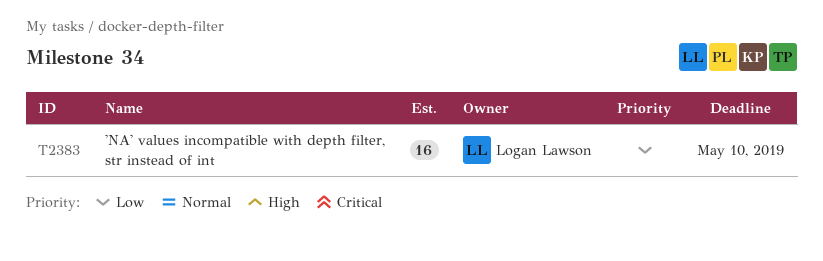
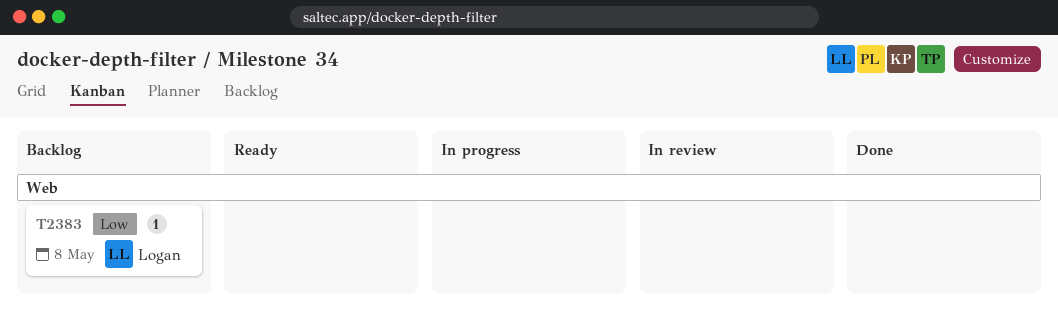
T2383, estimate: 16 -> 1
T2383, due: May 10 -> May 8

